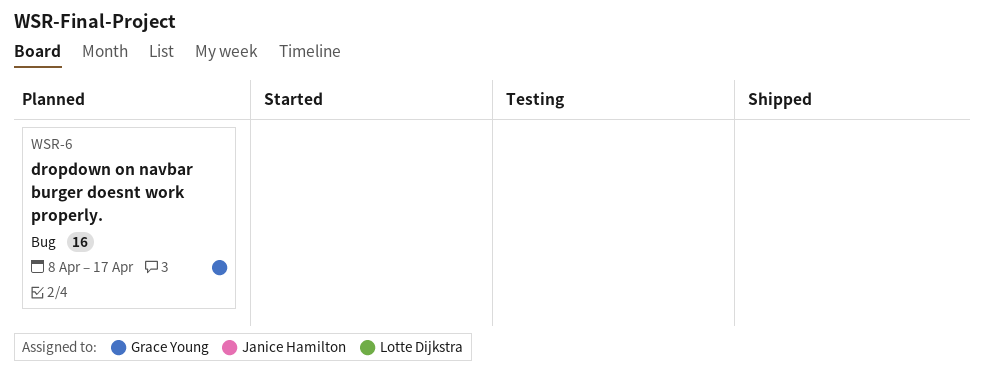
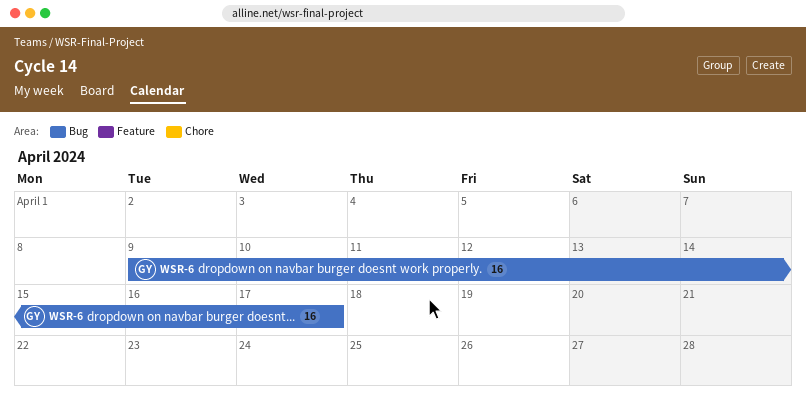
WSR-6, start: Apr 8 -> Apr 9

